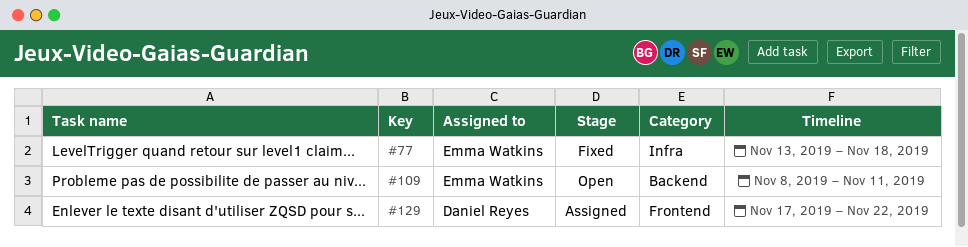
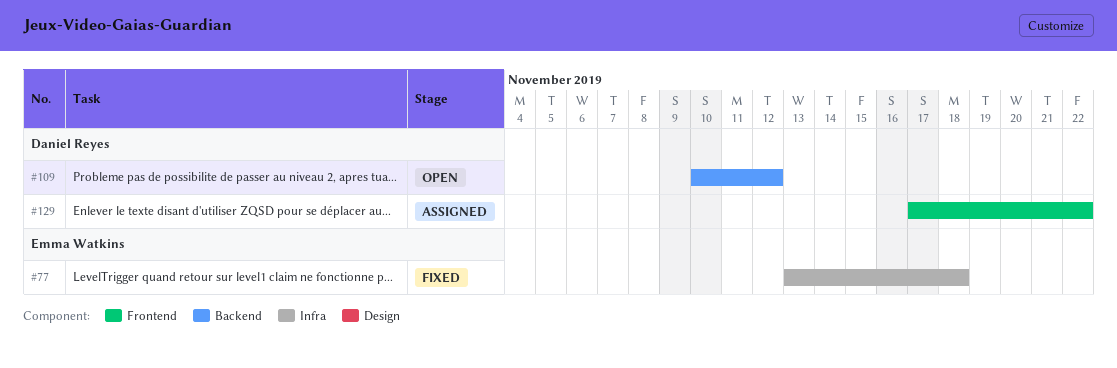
#109, owner: Emma Watkins -> Daniel Reyes
#109, start: Nov 8 -> Nov 10
#109, due: Nov 11 -> Nov 12

